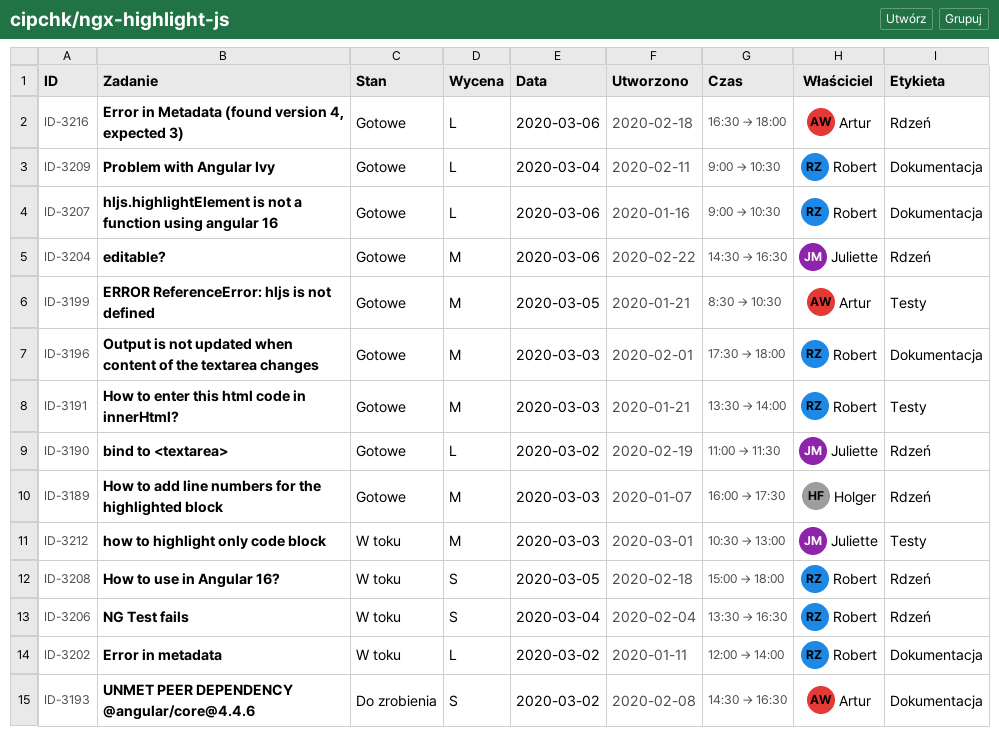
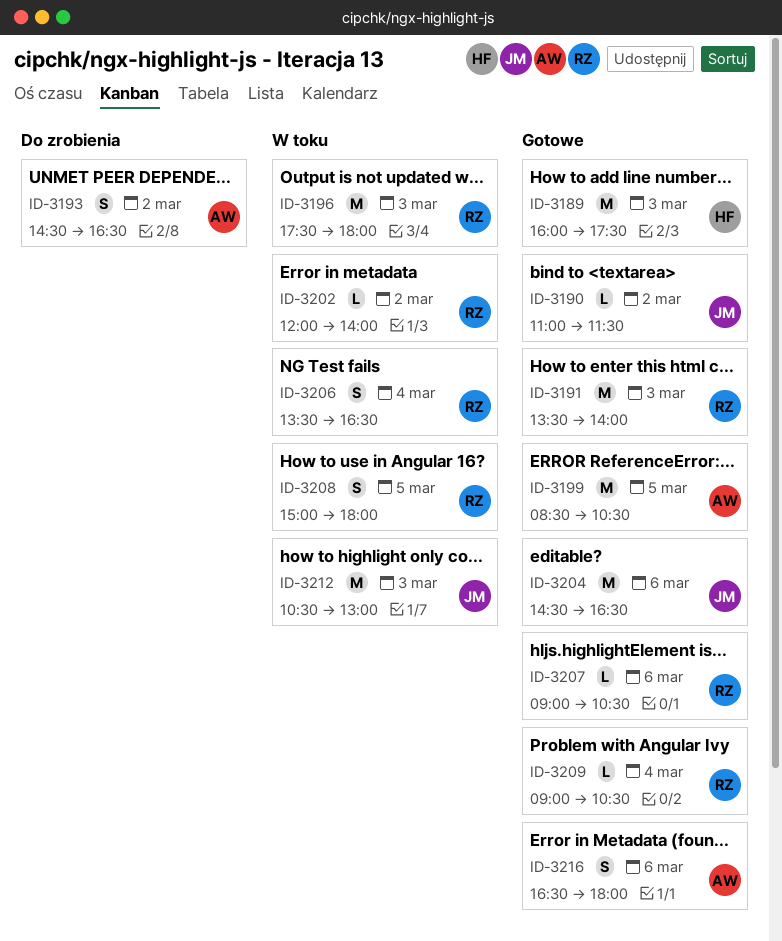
ID-3196, status: Gotowe -> W toku
ID-3216, estimate: L -> S

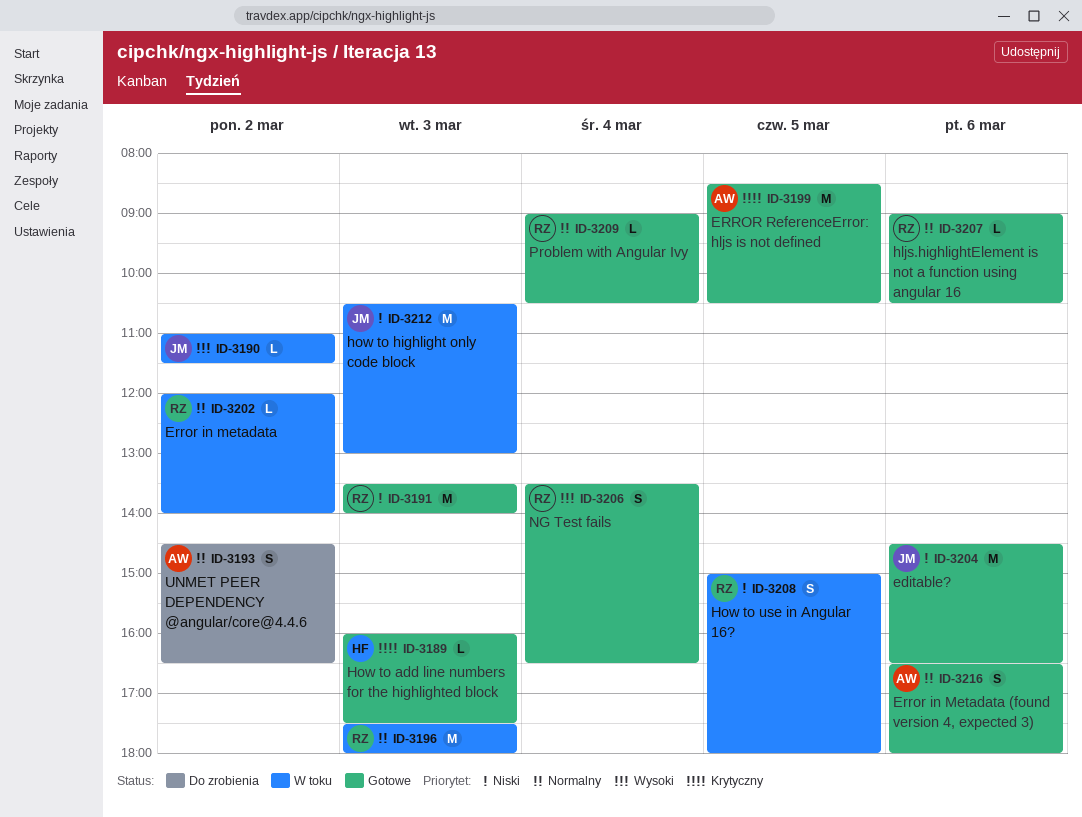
ID-3189, estimate: M -> L
ID-3190, status: Gotowe -> W toku
ID-3206, status: W toku -> Gotowe

